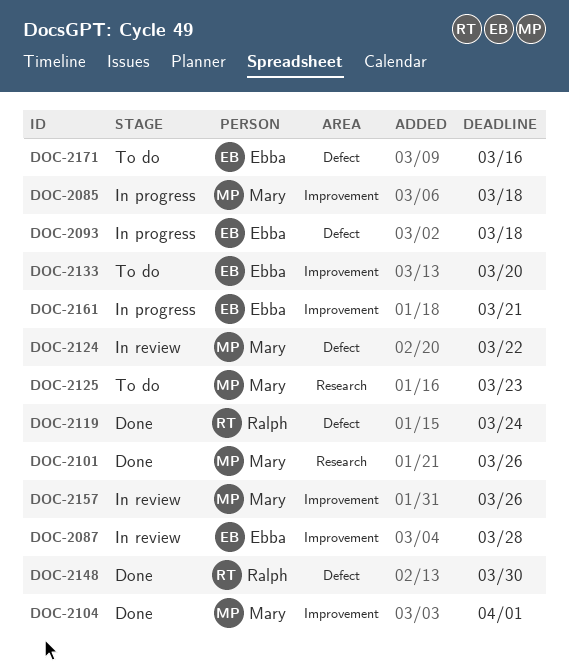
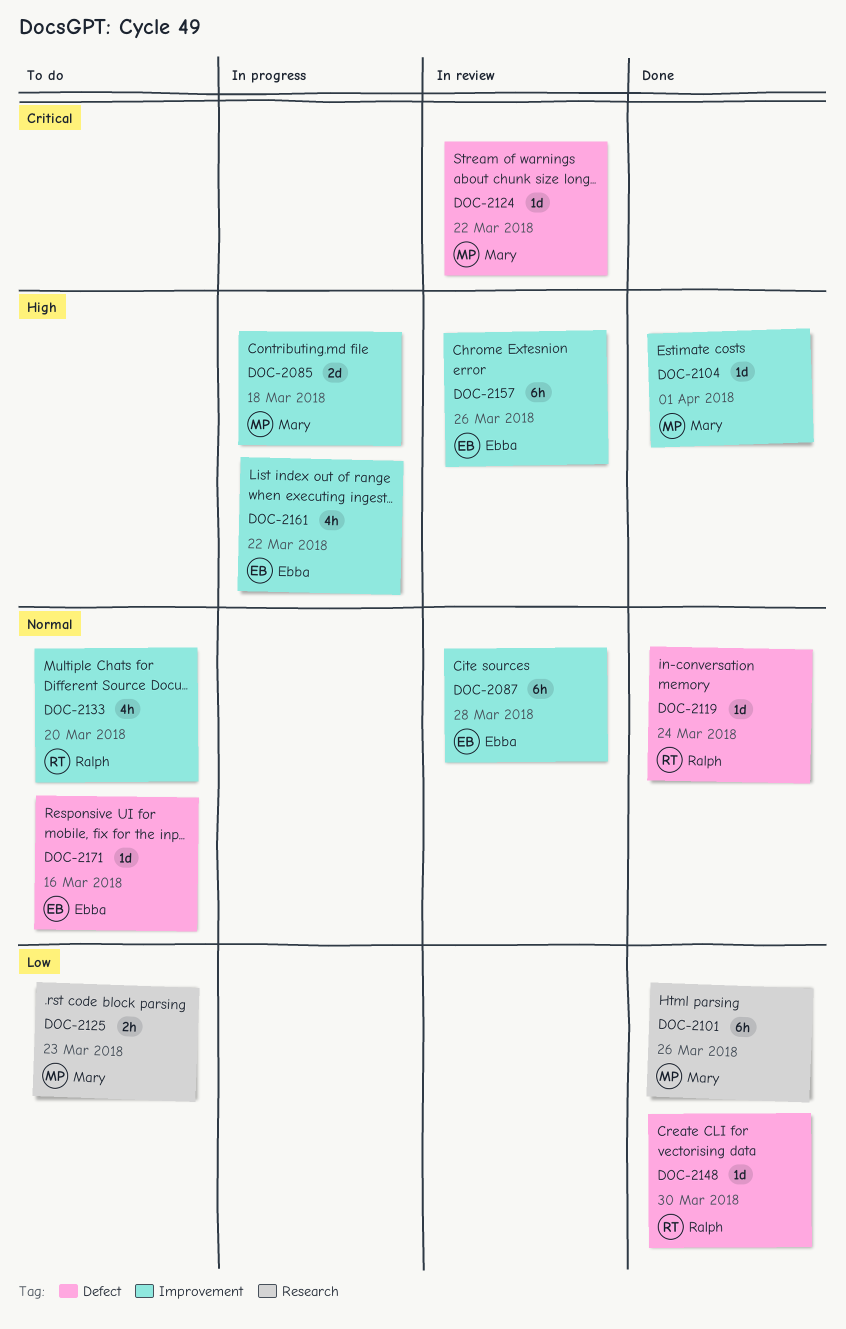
DOC-2093: present -> none
DOC-2133, owner: Ebba -> Ralph
DOC-2157, owner: Mary -> Ebba
DOC-2161, due: Mar 21 -> Mar 22

